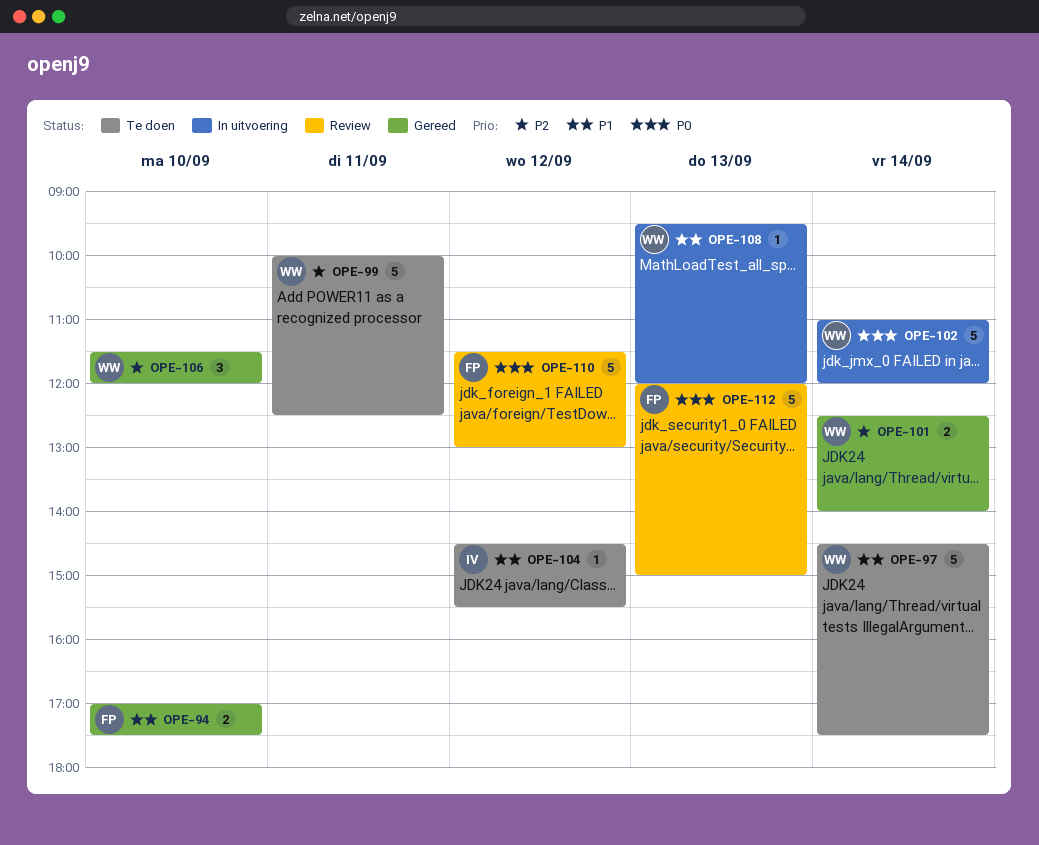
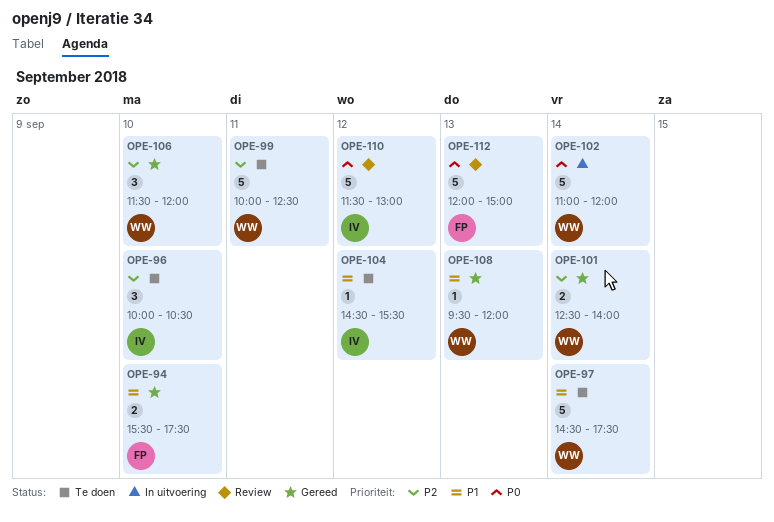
OPE-94, begins: 17:00 -> 15:30
OPE-96: none -> present
OPE-108, status: In uitvoering -> Gereed
OPE-110, owner: FP -> IV

